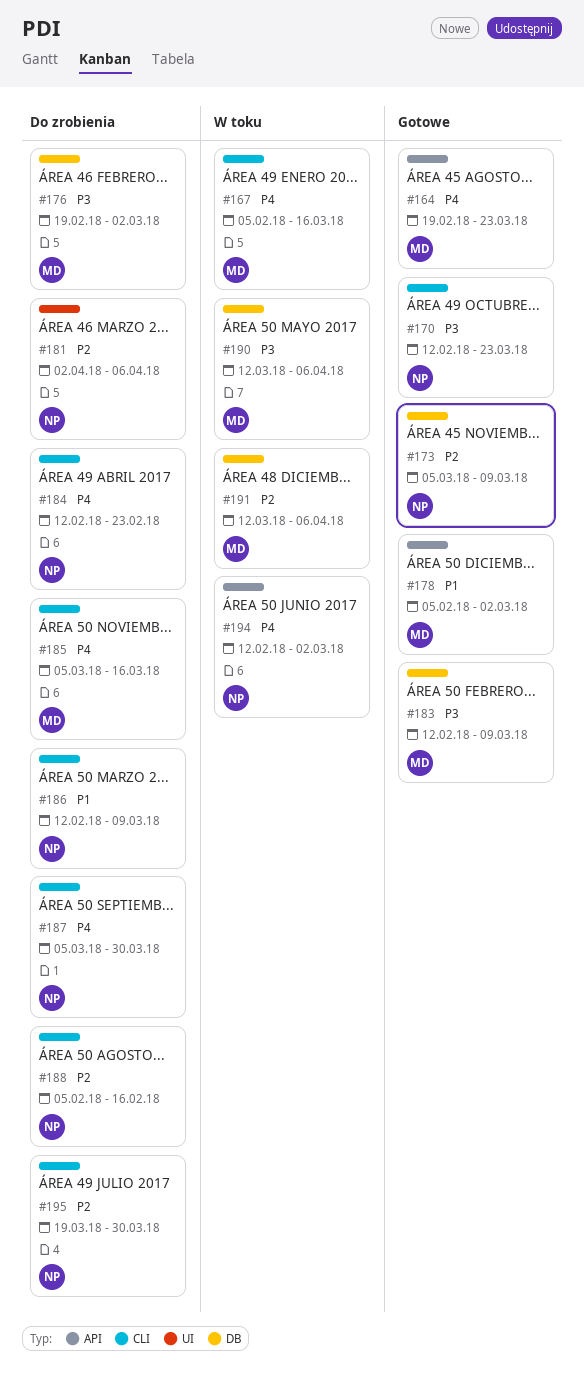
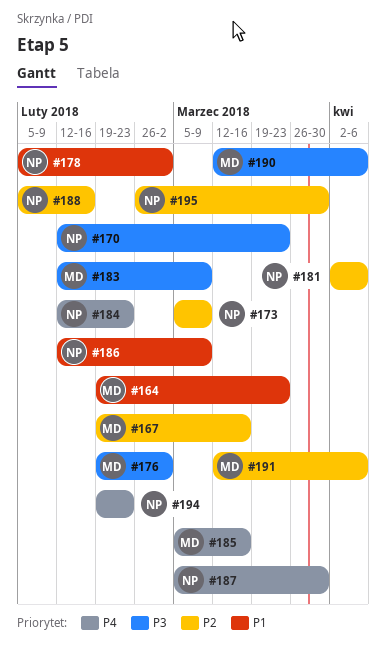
#164, priority: P4 -> P1
#167, priority: P4 -> P2
#167, start: Feb 5 -> Feb 19
#178, owner: MD -> NP
#194, start: Feb 12 -> Feb 19
#194, due: Mar 2 -> Feb 23
#195, start: Mar 19 -> Feb 26

